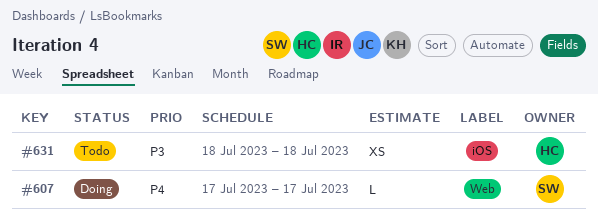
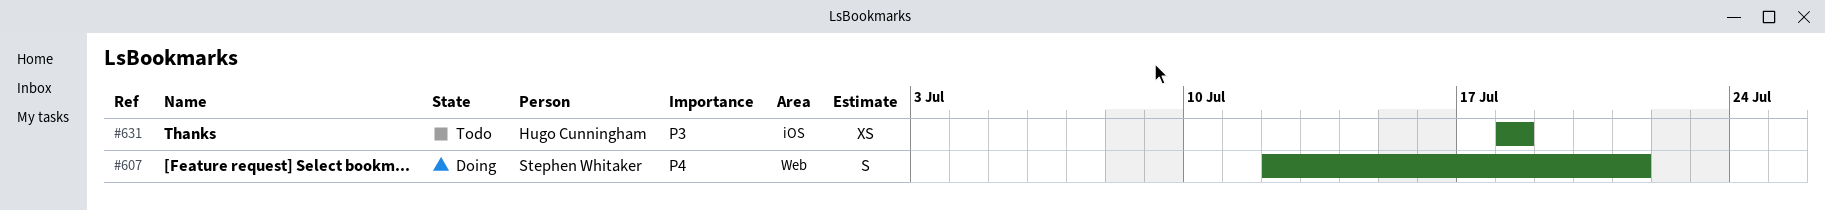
#607, estimate: L -> S
#607, start: Jul 17 -> Jul 12
#607, due: Jul 17 -> Jul 21

